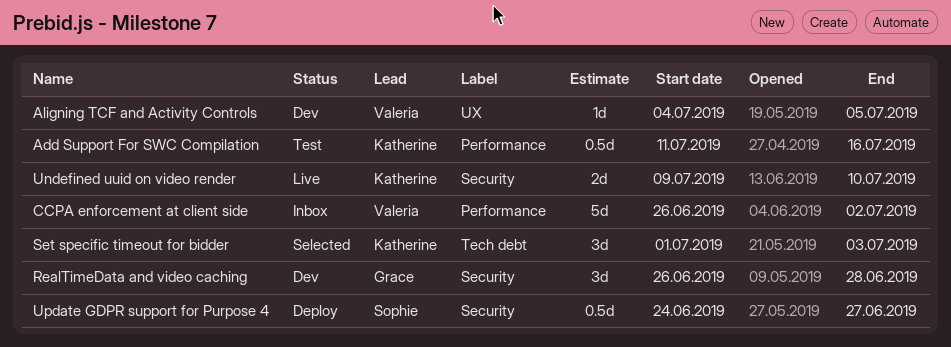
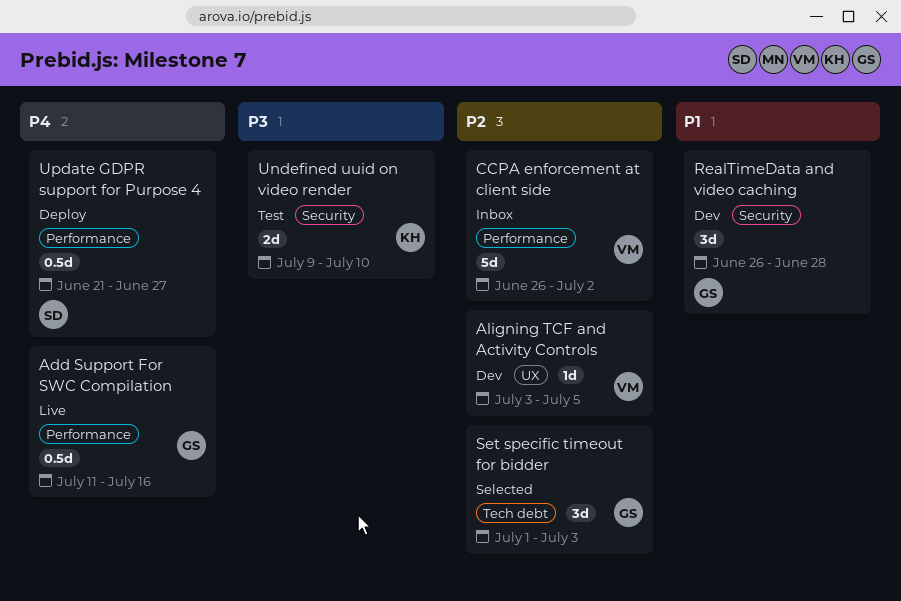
Add Support For SWC Compilation, status: Test -> Live
Add Support For SWC Compilation, owner: Katherine -> Grace
Aligning TCF and Activity Controls, start: Jul 4 -> Jul 3
Set specific timeout for bidder, owner: Katherine -> Grace
Undefined uuid on video render, status: Live -> Test
Update GDPR support for Purpose 4, label: Security -> Performance
Update GDPR support for Purpose 4, start: Jun 24 -> Jun 21

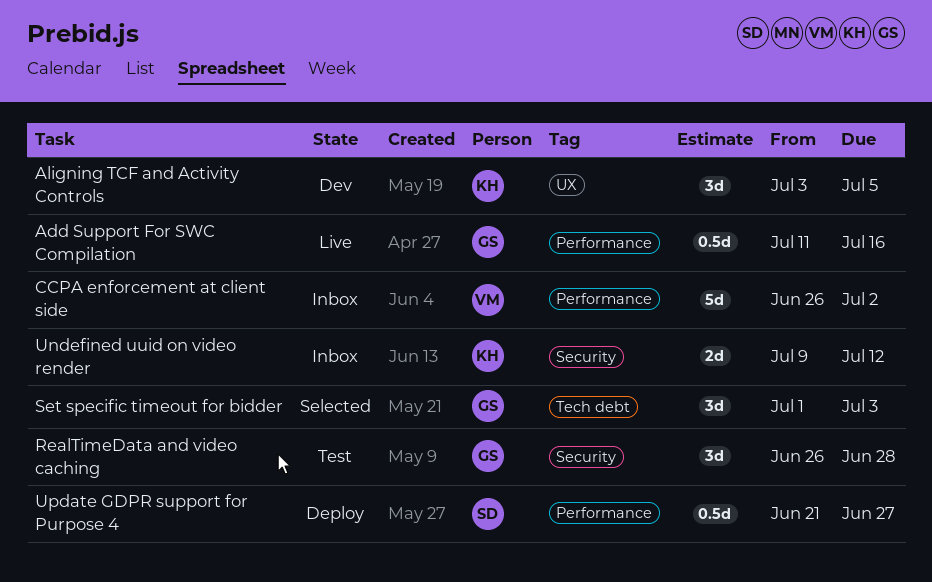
Aligning TCF and Activity Controls, owner: VM -> KH
Aligning TCF and Activity Controls, estimate: 1d -> 3d
RealTimeData and video caching, status: Dev -> Test
Undefined uuid on video render, status: Test -> Inbox
Undefined uuid on video render, due: Jul 10 -> Jul 12

